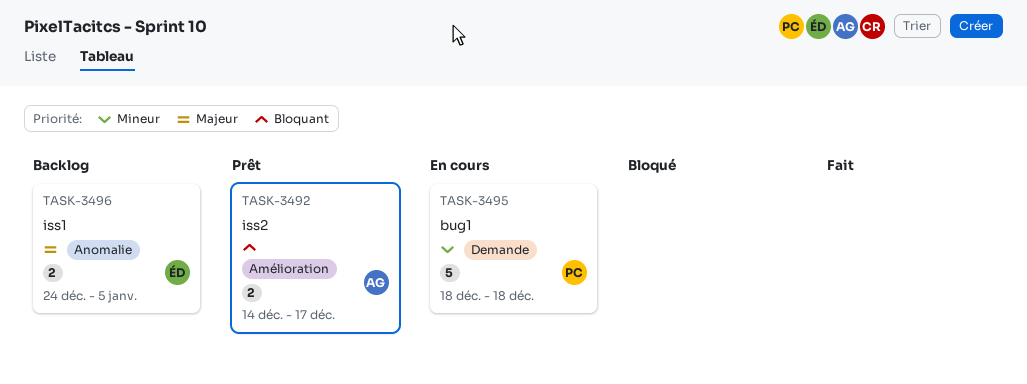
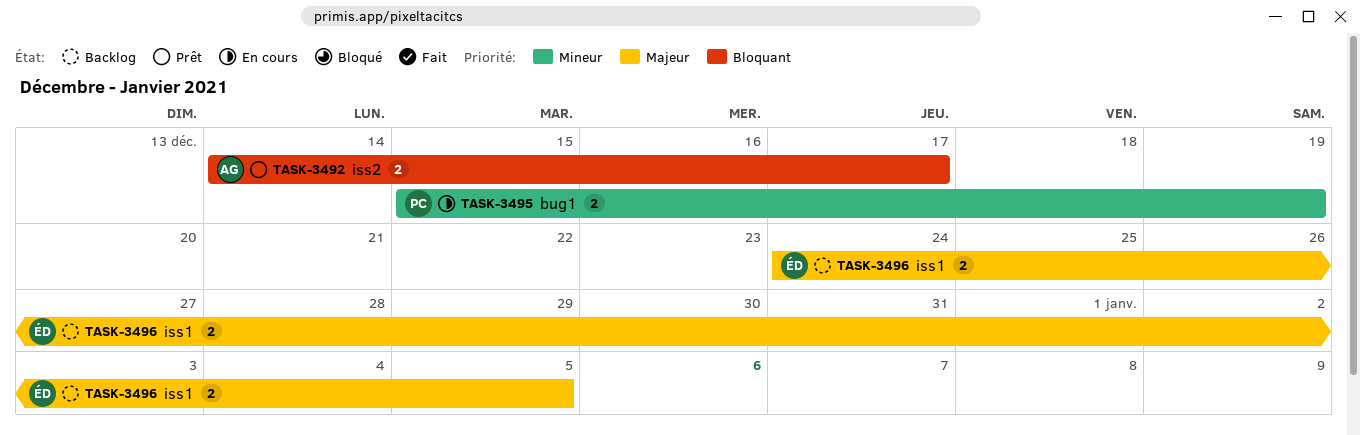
TASK-3495, estimate: 5 -> 2
TASK-3495, start: Dec 18 -> Dec 15
TASK-3495, due: Dec 18 -> Dec 19

